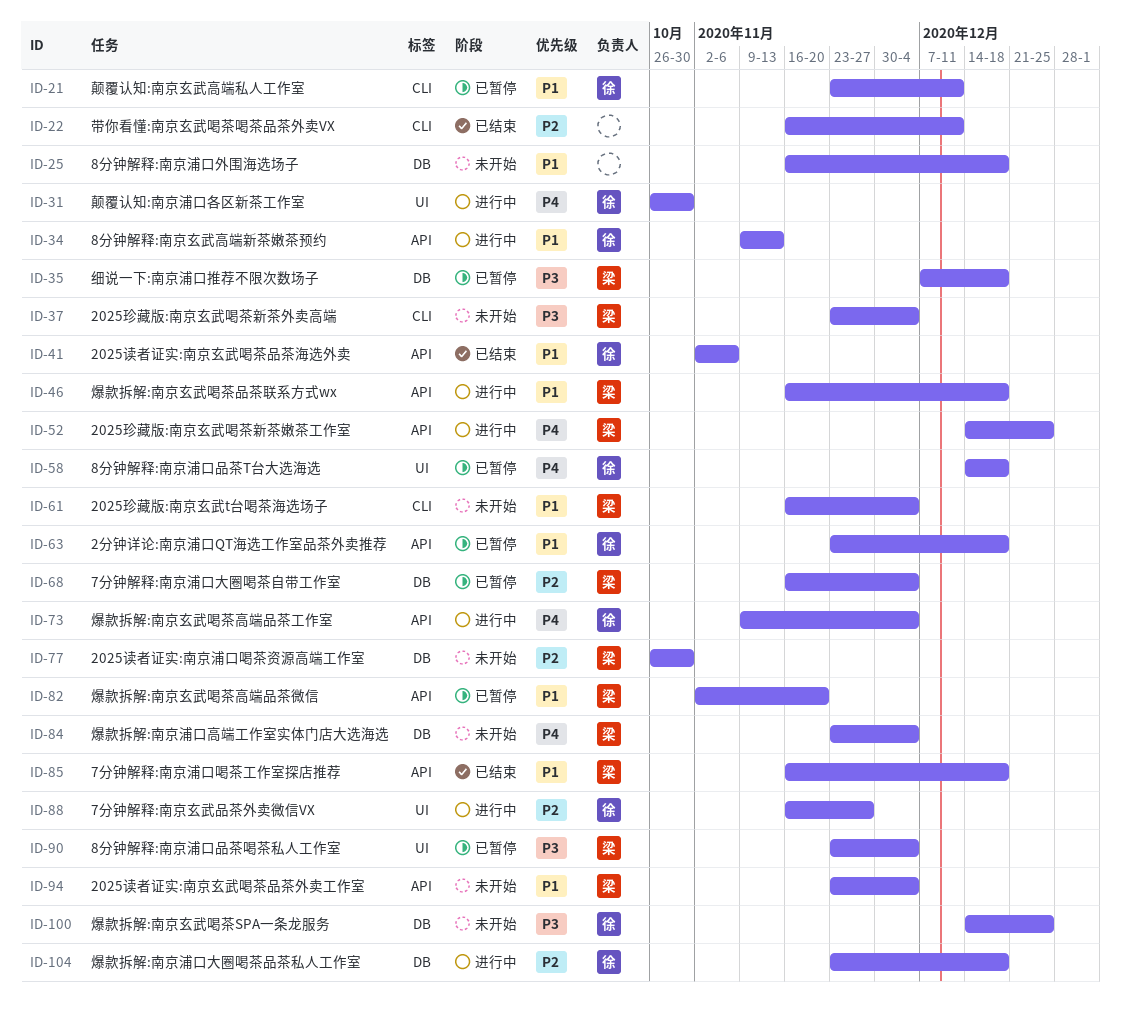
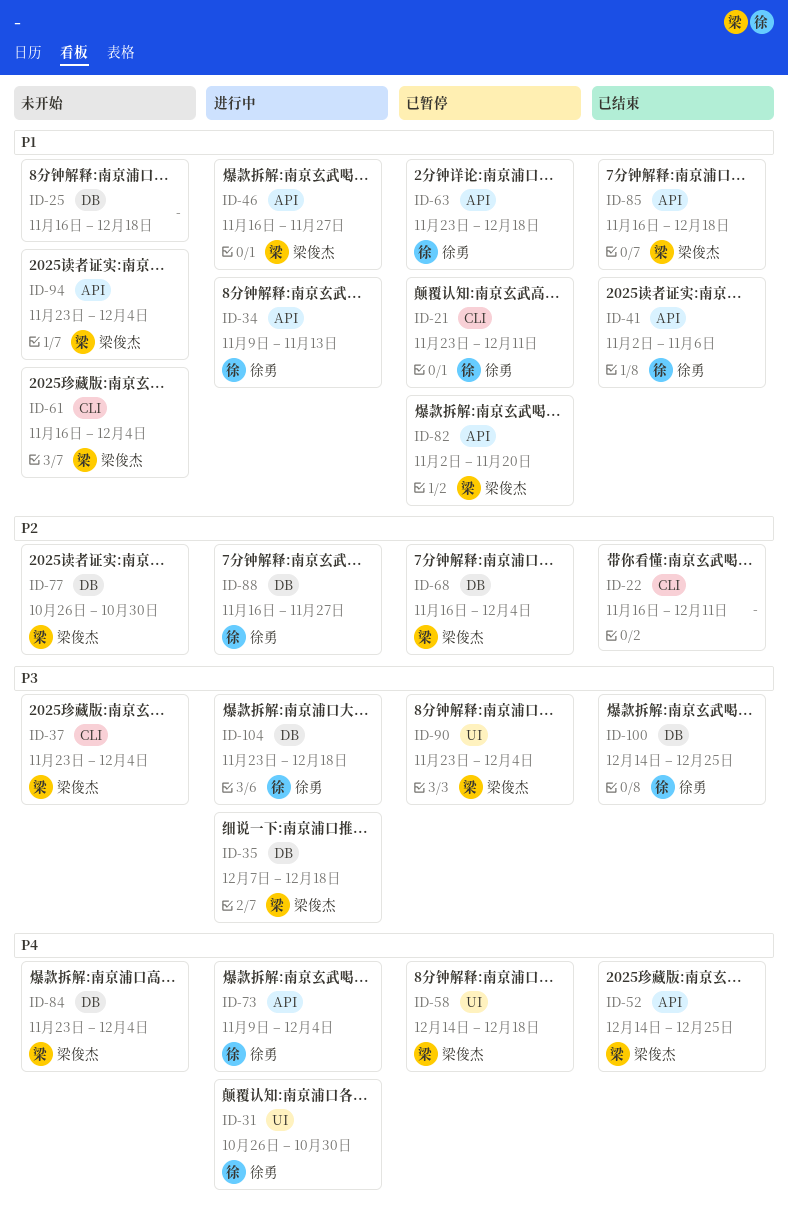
ID-35, status: 已暂停 -> 进行中
ID-46, due: Dec 18 -> Nov 27
ID-52, status: 进行中 -> 已结束
ID-58, owner: 徐勇 -> 梁俊杰
ID-88, label: UI -> DB
ID-100, status: 未开始 -> 已结束
ID-104, priority: P2 -> P3

